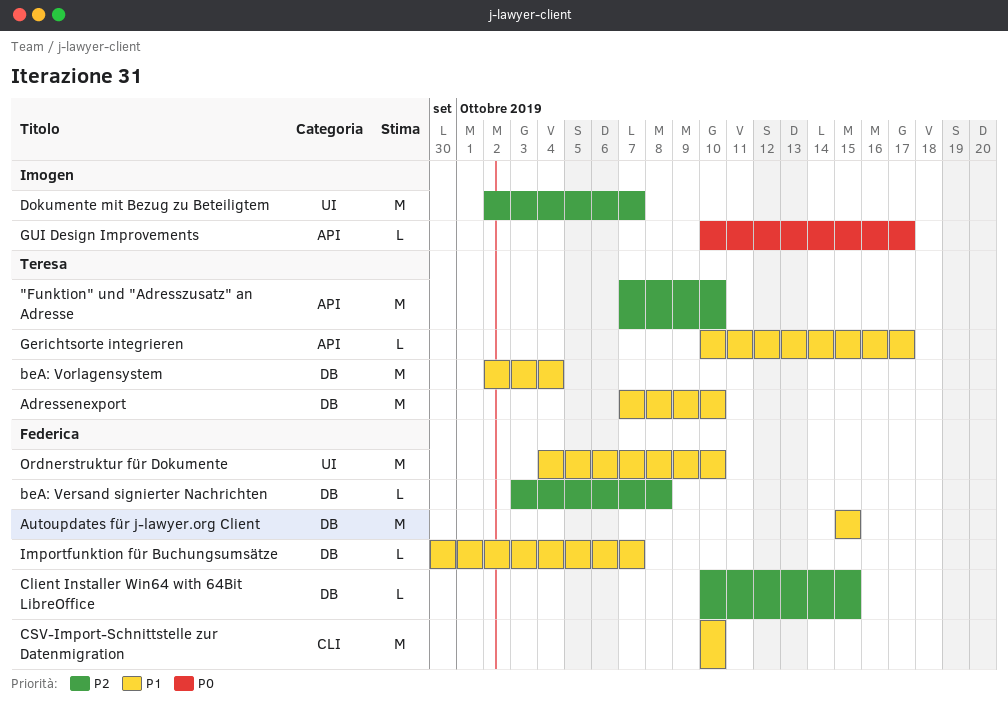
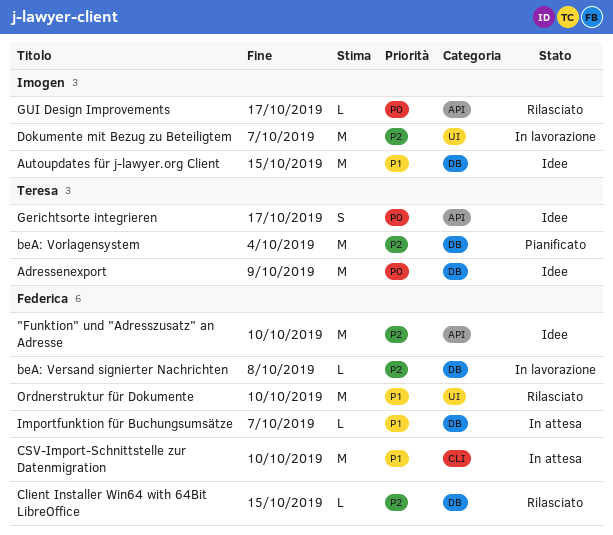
"Funktion" und "Adresszusatz" an Adresse, owner: Teresa -> Federica
Adressenexport, priority: P1 -> P0
Adressenexport, due: Oct 10 -> Oct 9
Autoupdates für j-lawyer.org Client, owner: Federica -> Imogen
beA: Vorlagensystem, priority: P1 -> P2
Gerichtsorte integrieren, priority: P1 -> P0
Gerichtsorte integrieren, estimate: L -> S

